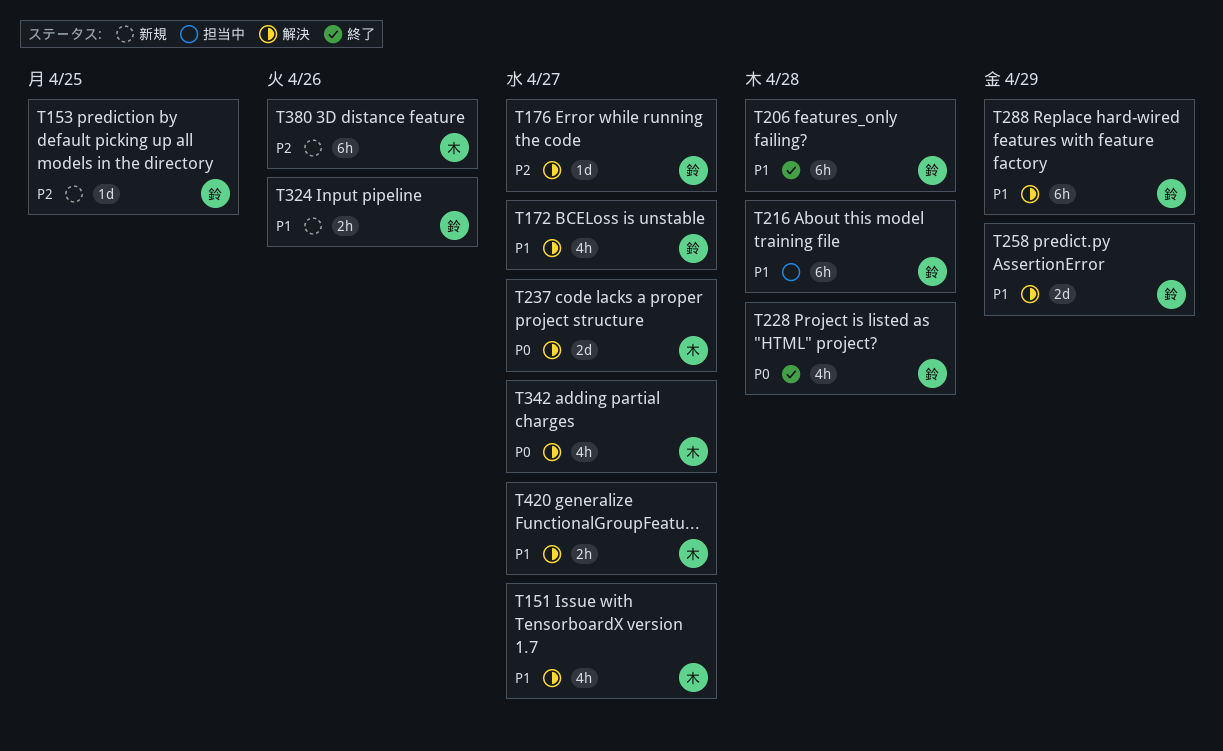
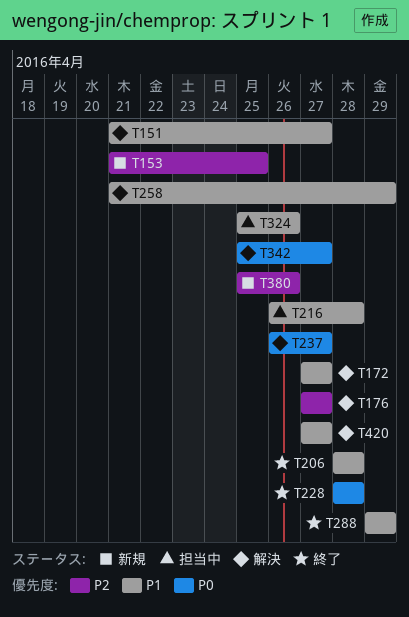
T288, status: 解決 -> 終了
T324, status: 新規 -> 担当中

